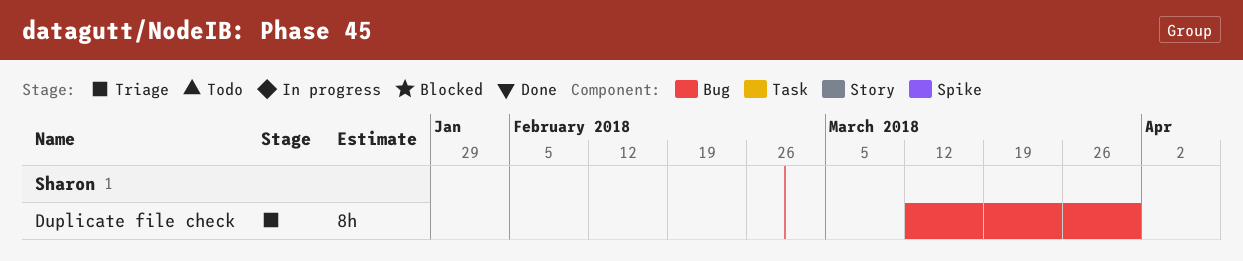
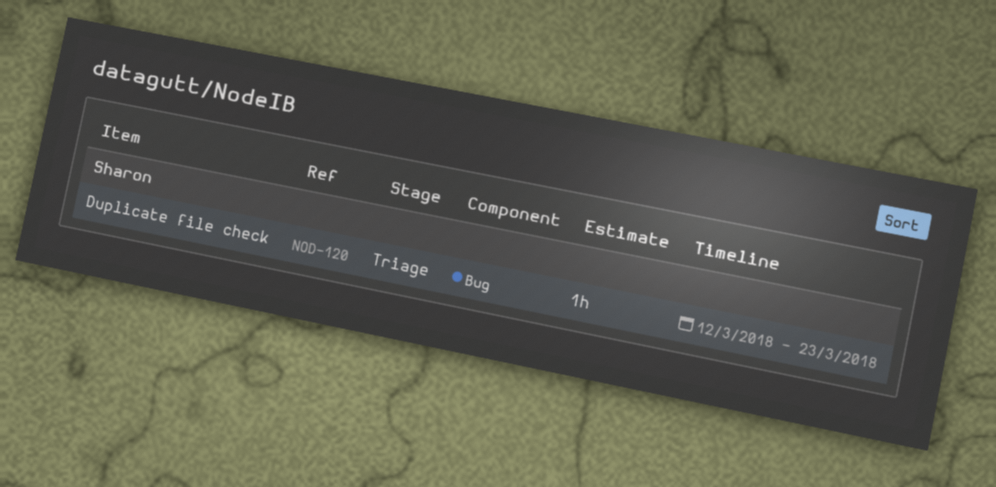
Duplicate file check, estimate: 8h -> 1h
Duplicate file check, due: Mar 30 -> Mar 23

